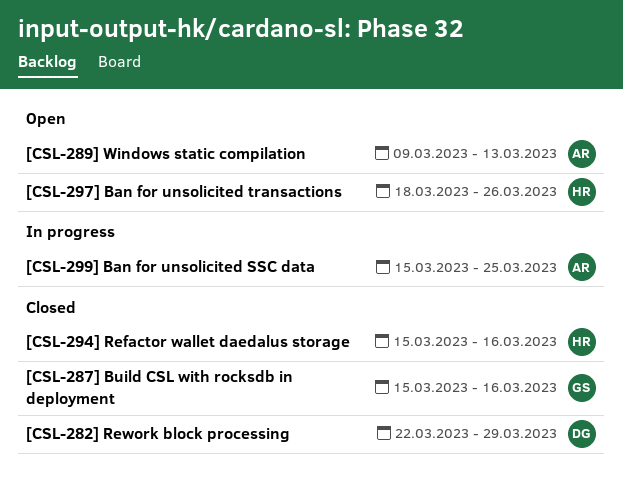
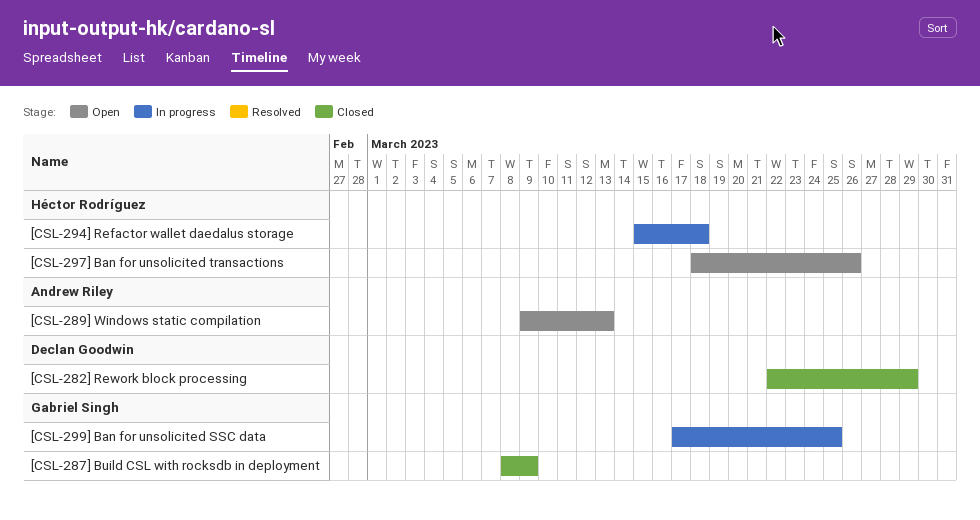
[CSL-287] Build CSL with rocksdb in deployment, start: Mar 15 -> Mar 8
[CSL-287] Build CSL with rocksdb in deployment, due: Mar 16 -> Mar 9
[CSL-294] Refactor wallet daedalus storage, status: Closed -> In progress
[CSL-294] Refactor wallet daedalus storage, due: Mar 16 -> Mar 18
[CSL-299] Ban for unsolicited SSC data, owner: Andrew Riley -> Gabriel Singh
[CSL-299] Ban for unsolicited SSC data, start: Mar 15 -> Mar 17

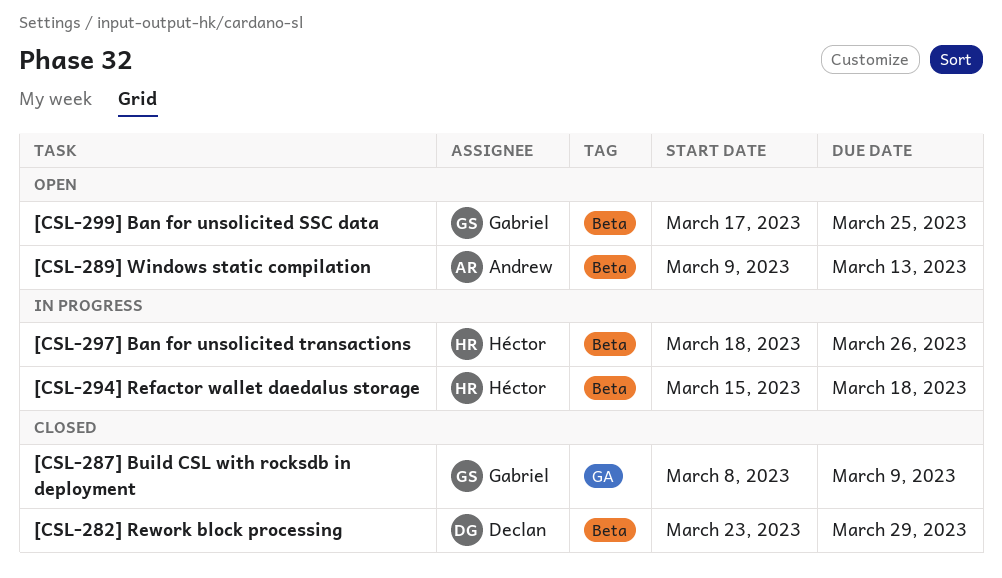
[CSL-282] Rework block processing, start: Mar 22 -> Mar 23
[CSL-297] Ban for unsolicited transactions, status: Open -> In progress
[CSL-299] Ban for unsolicited SSC data, status: In progress -> Open

